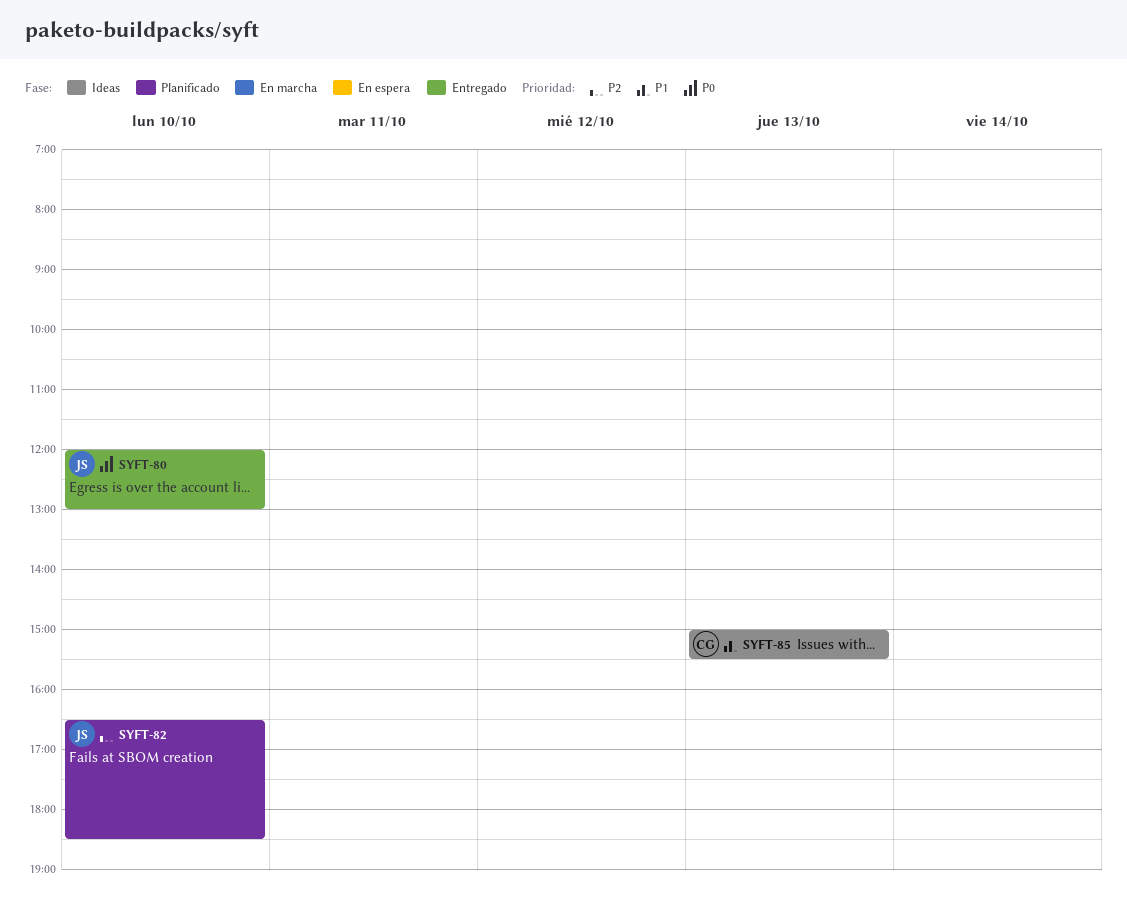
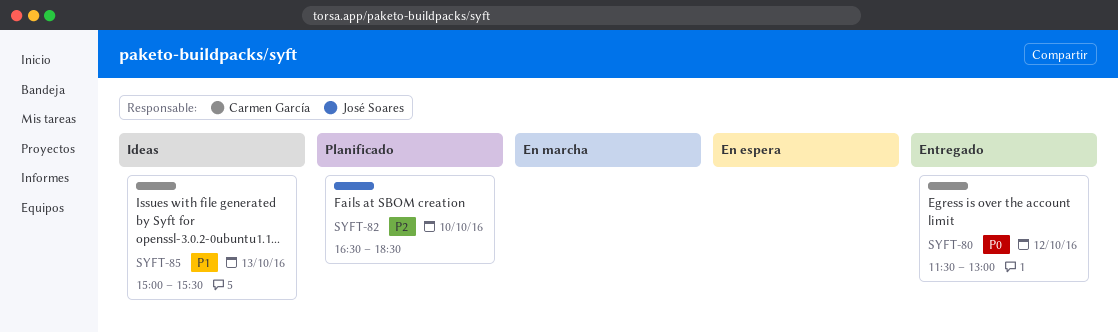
SYFT-80, owner: José Soares -> Carmen García
SYFT-80, day: Oct 10 -> Oct 12
SYFT-80, begins: 12:00 -> 11:30

